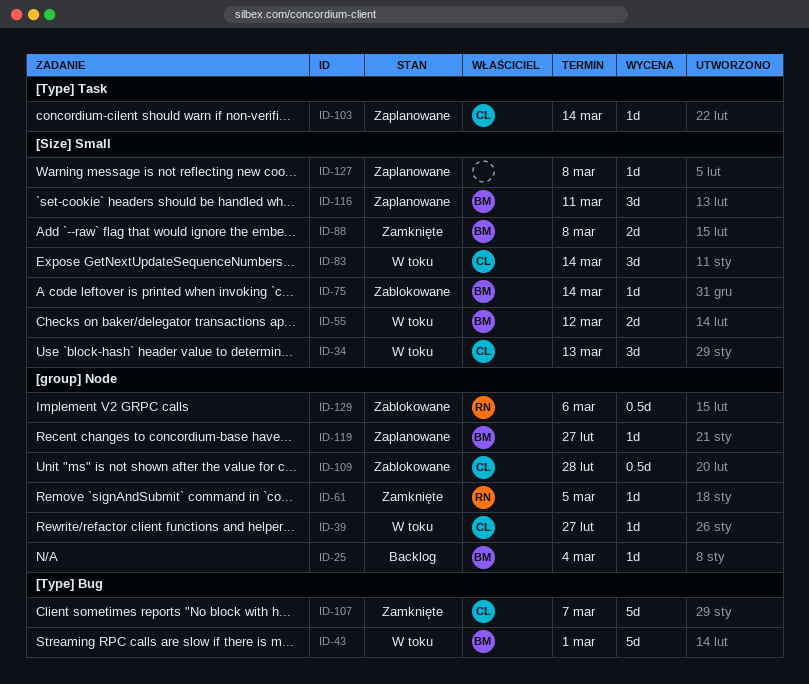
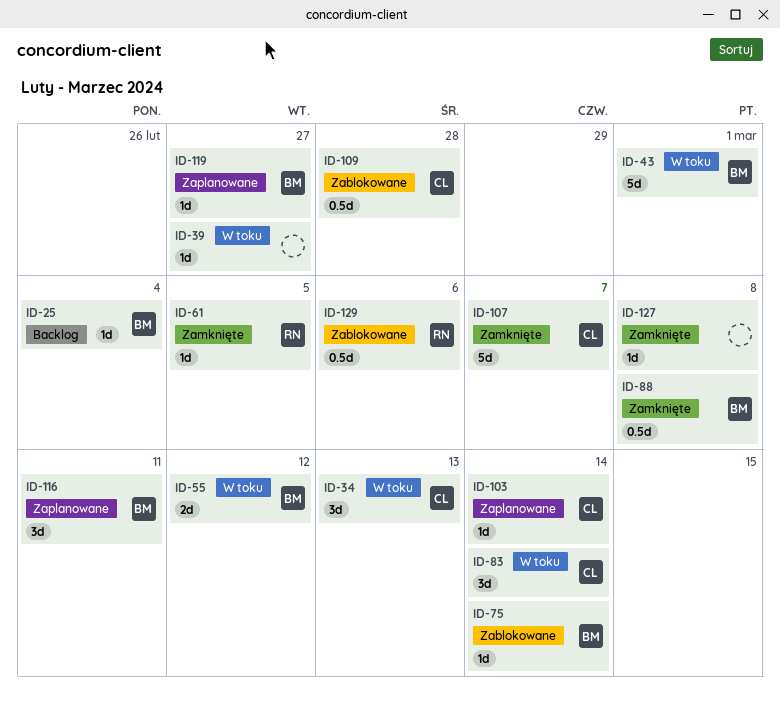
ID-39, owner: CL -> none
ID-88, estimate: 2d -> 0.5d
ID-127, status: Zaplanowane -> Zamknięte

